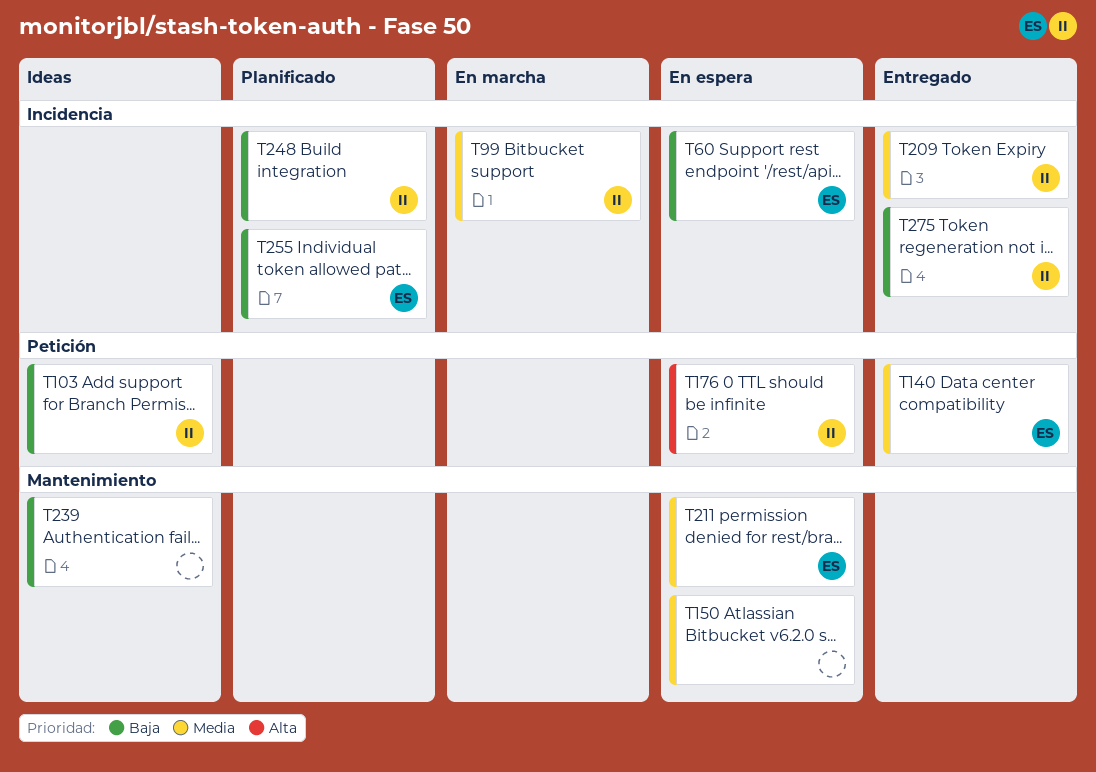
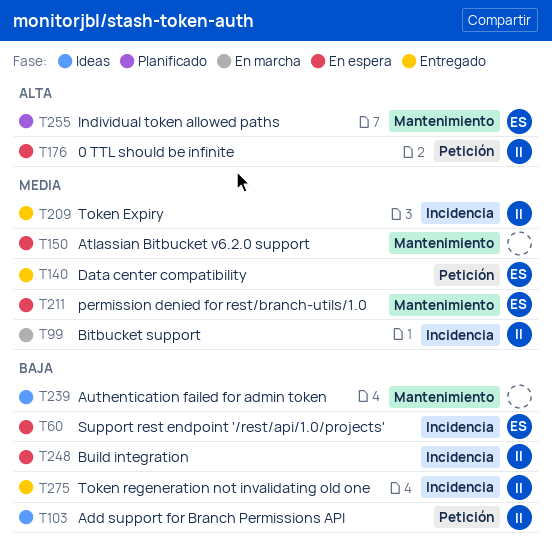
T248, status: Planificado -> En espera
T255, priority: Baja -> Alta
T255, label: Incidencia -> Mantenimiento

